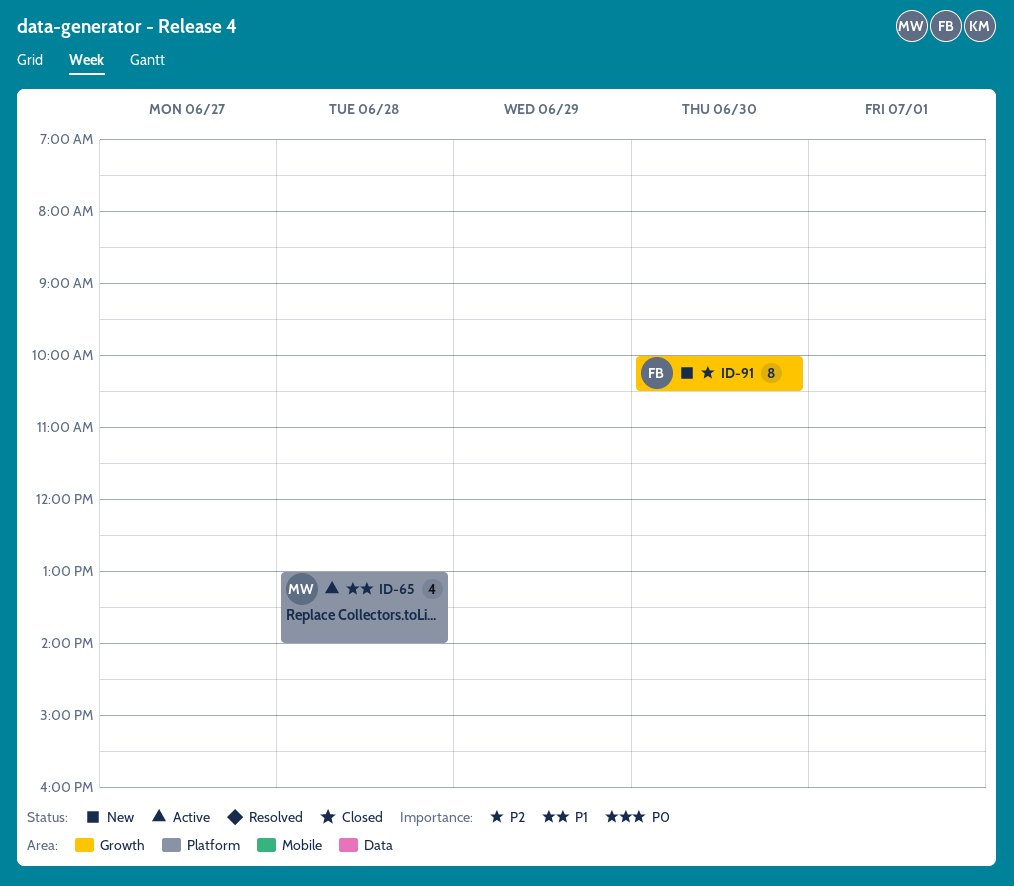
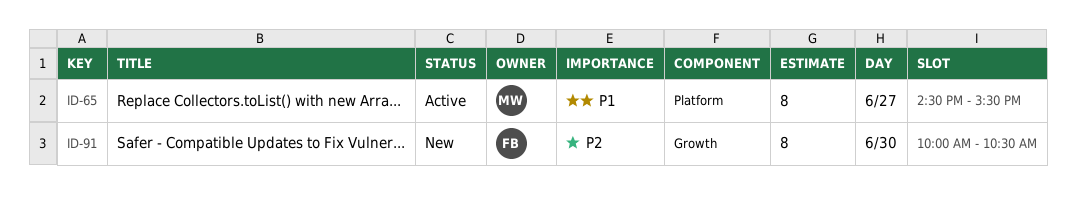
ID-65, estimate: 4 -> 8
ID-65, day: Jun 28 -> Jun 27
ID-65, begins: 13:00 -> 14:30
ID-65, ends: 14:00 -> 15:30

